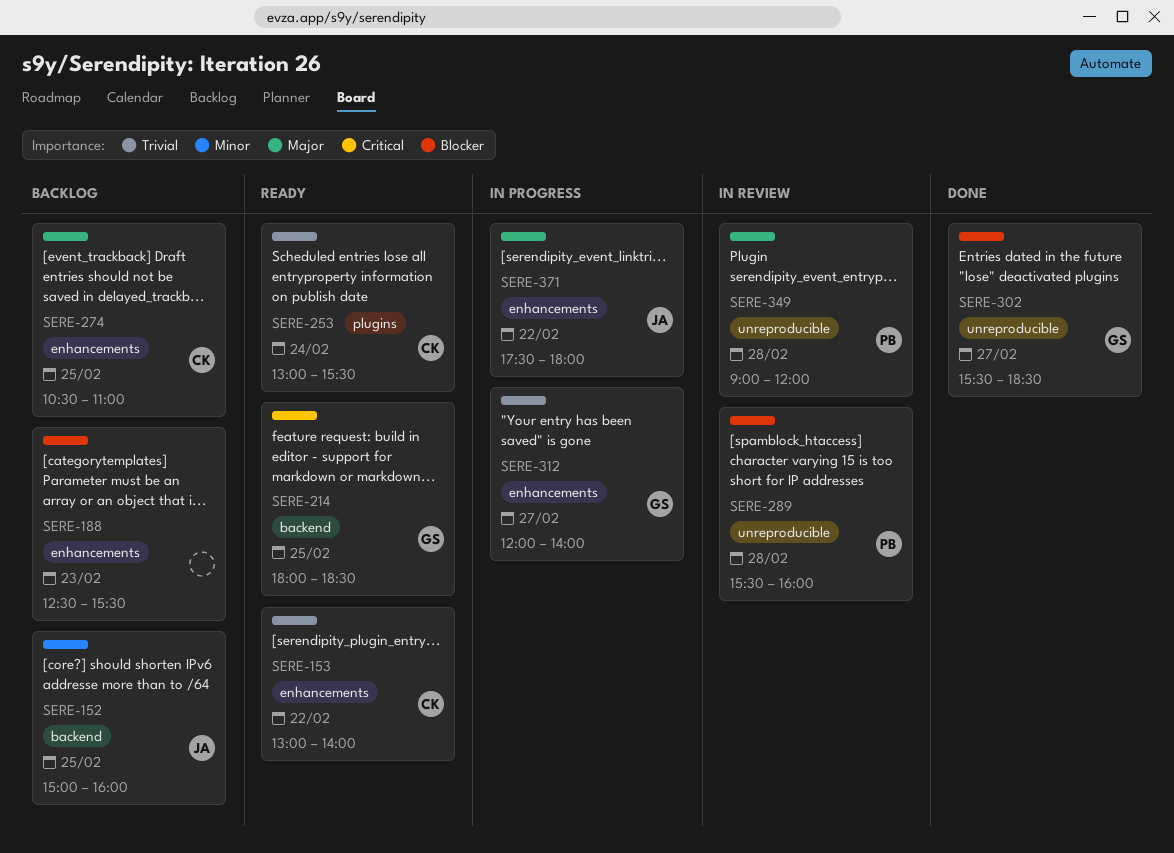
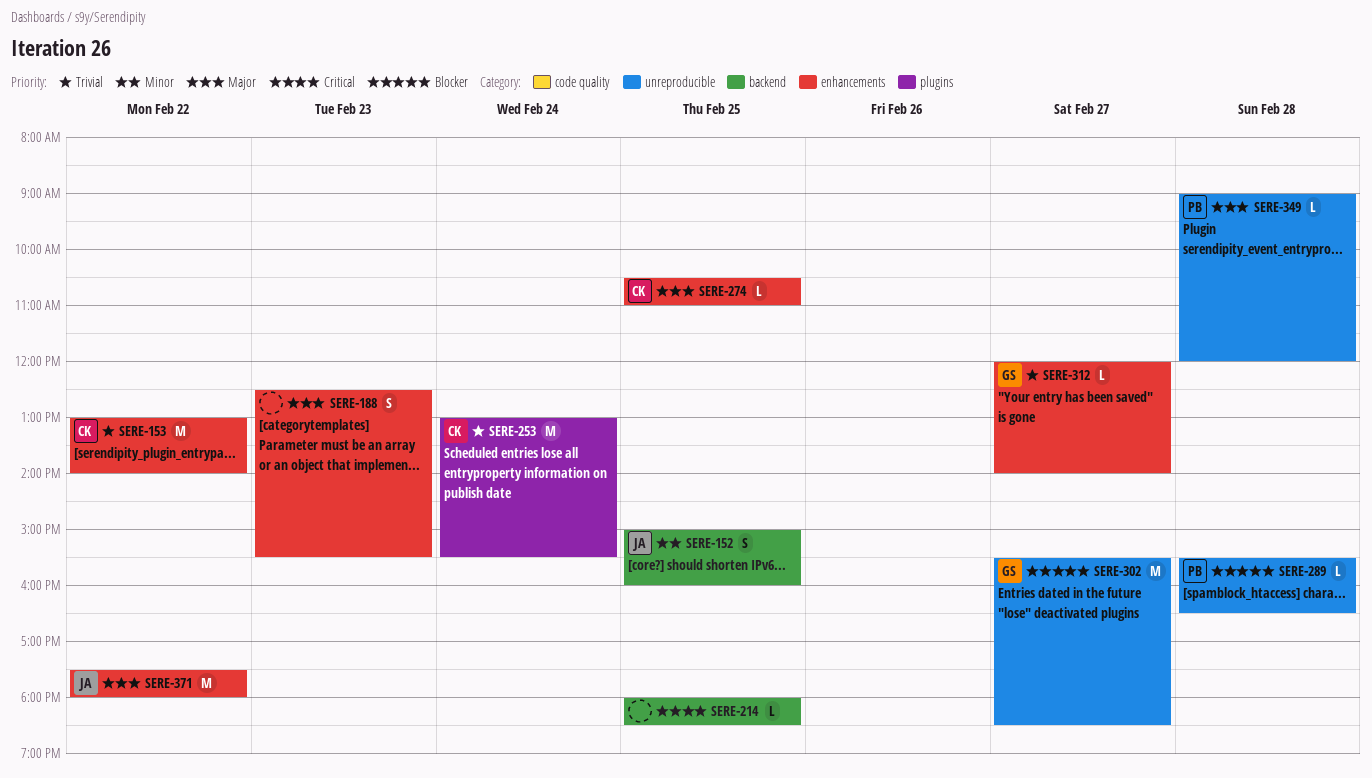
SERE-188, priority: Blocker -> Major
SERE-214, owner: GS -> none
SERE-289, ends: 16:00 -> 16:30

